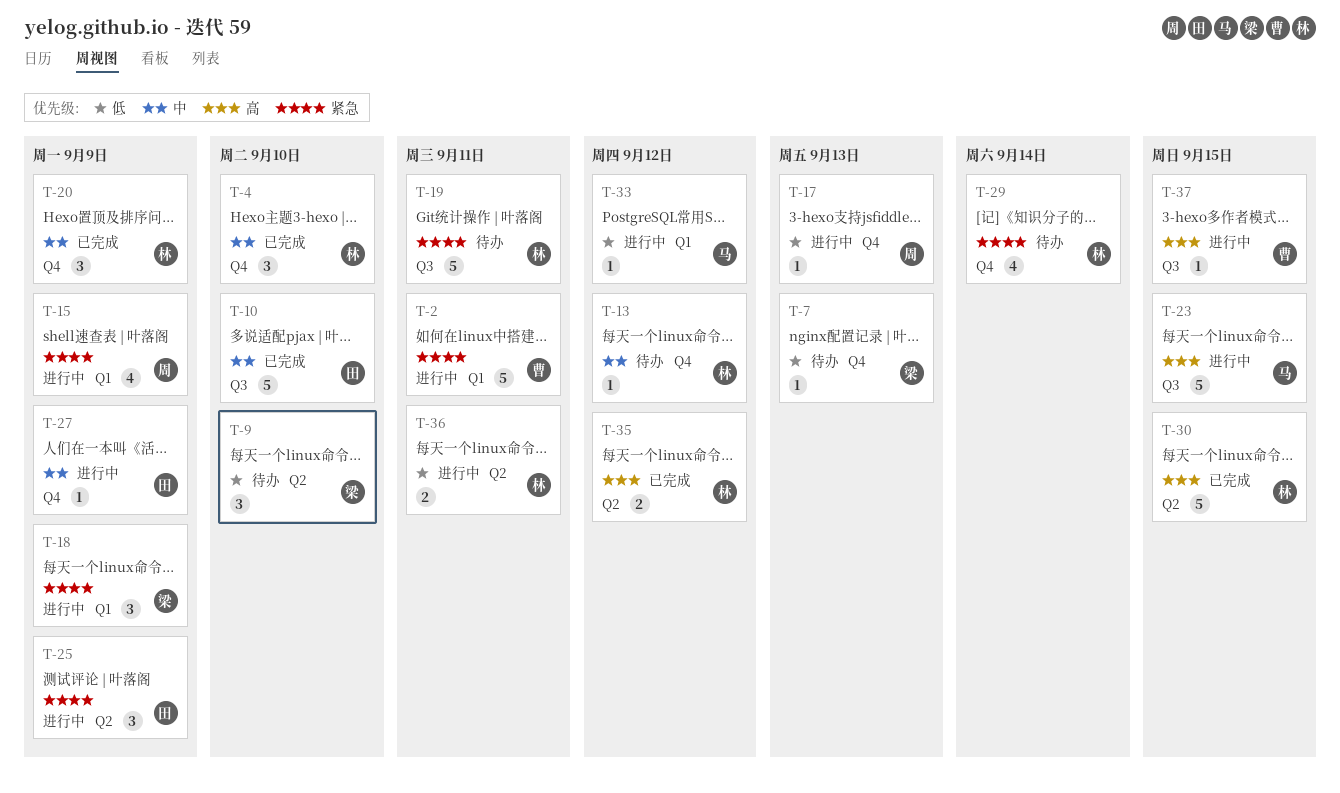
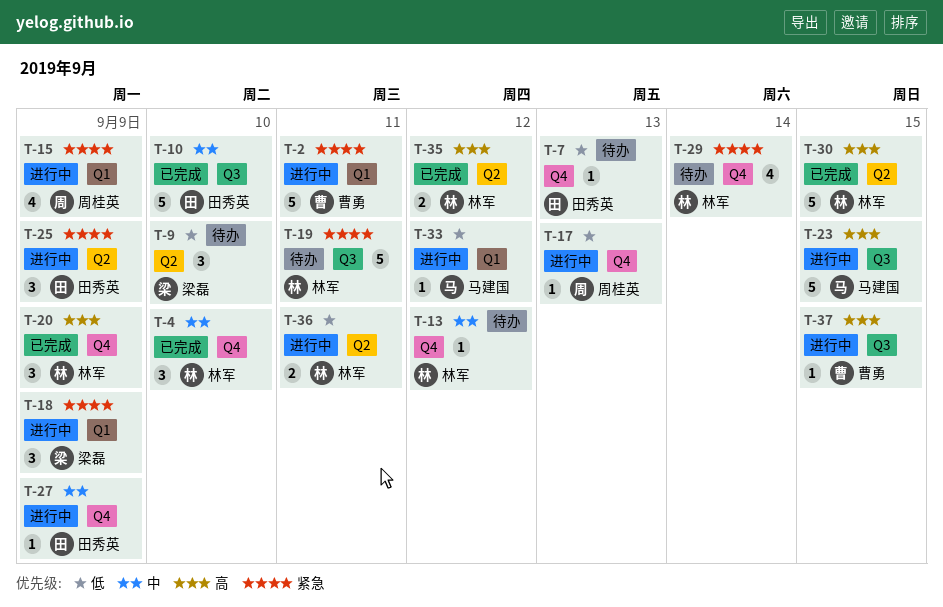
T-7, owner: 梁磊 -> 田秀英
T-20, priority: 中 -> 高

